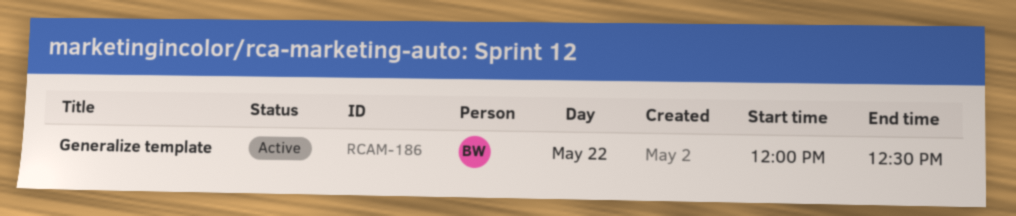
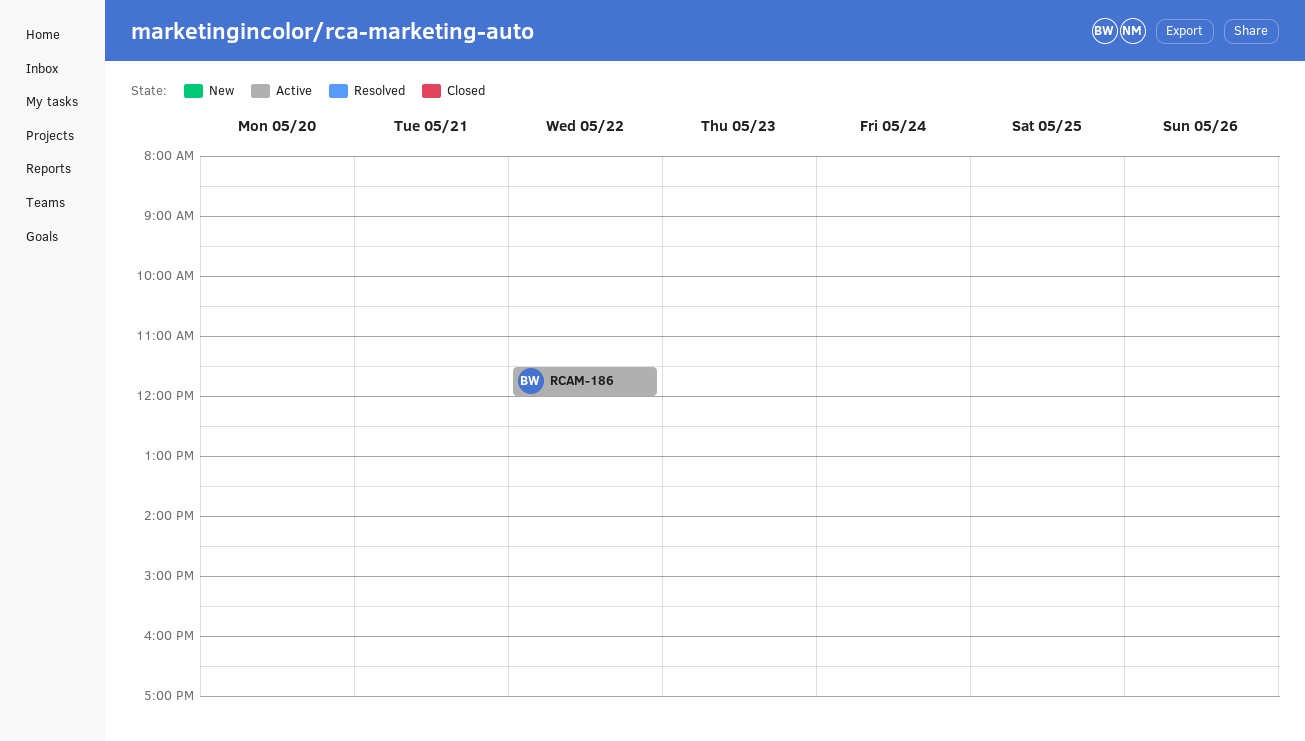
RCAM-186, begins: 12:00 -> 11:30
RCAM-186, ends: 12:30 -> 12:00

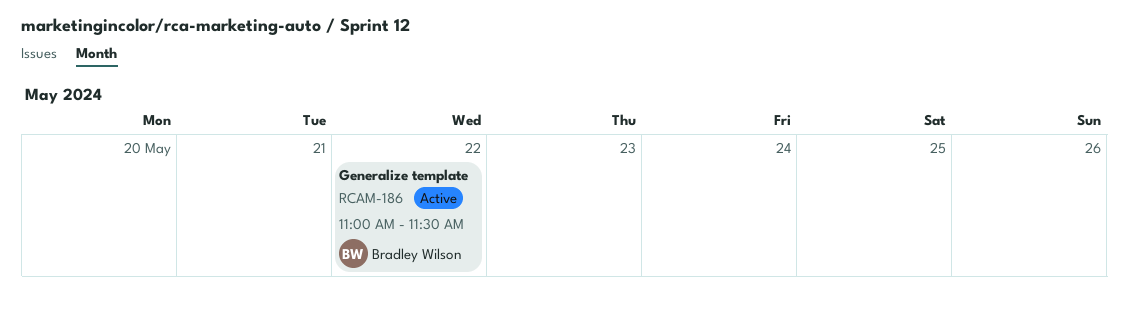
RCAM-186, begins: 11:30 -> 11:00
RCAM-186, ends: 12:00 -> 11:30

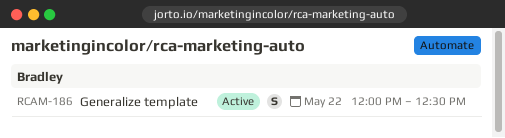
RCAM-186, begins: 11:00 -> 12:00
RCAM-186, ends: 11:30 -> 12:30

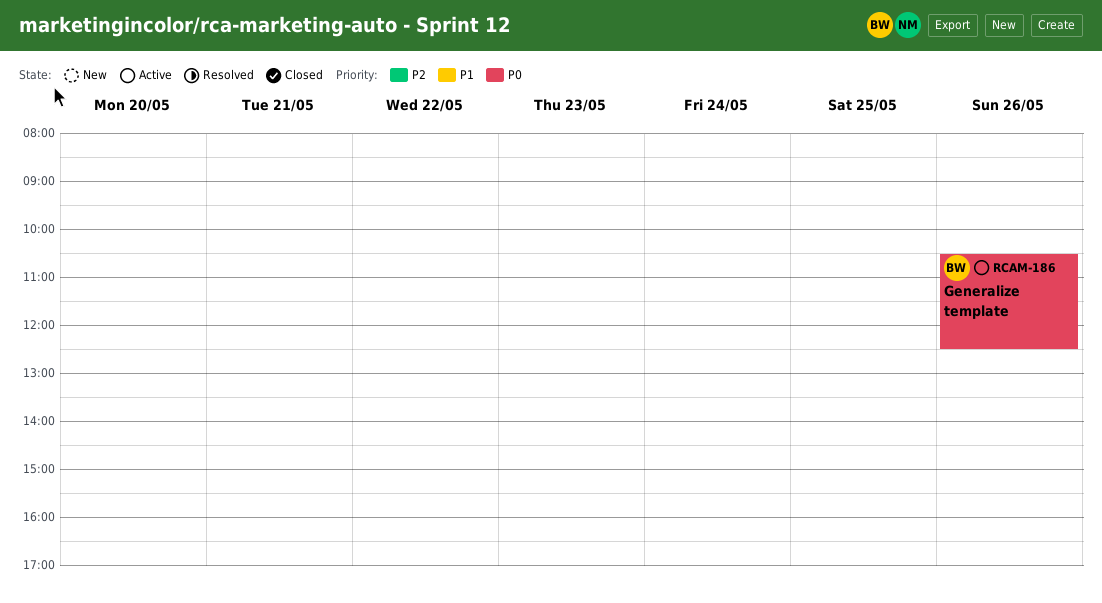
RCAM-186, day: May 22 -> May 26
RCAM-186, begins: 12:00 -> 10:30

